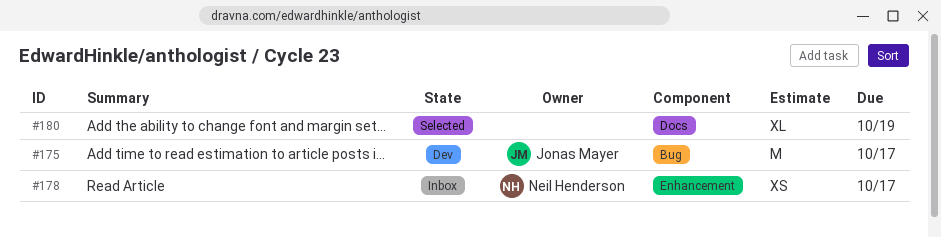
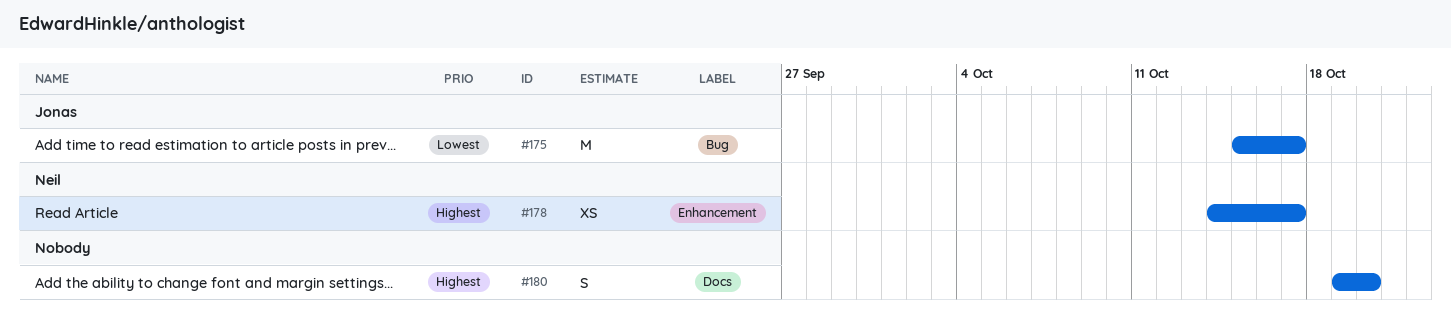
#180, estimate: XL -> S
#180, due: Oct 19 -> Oct 20

